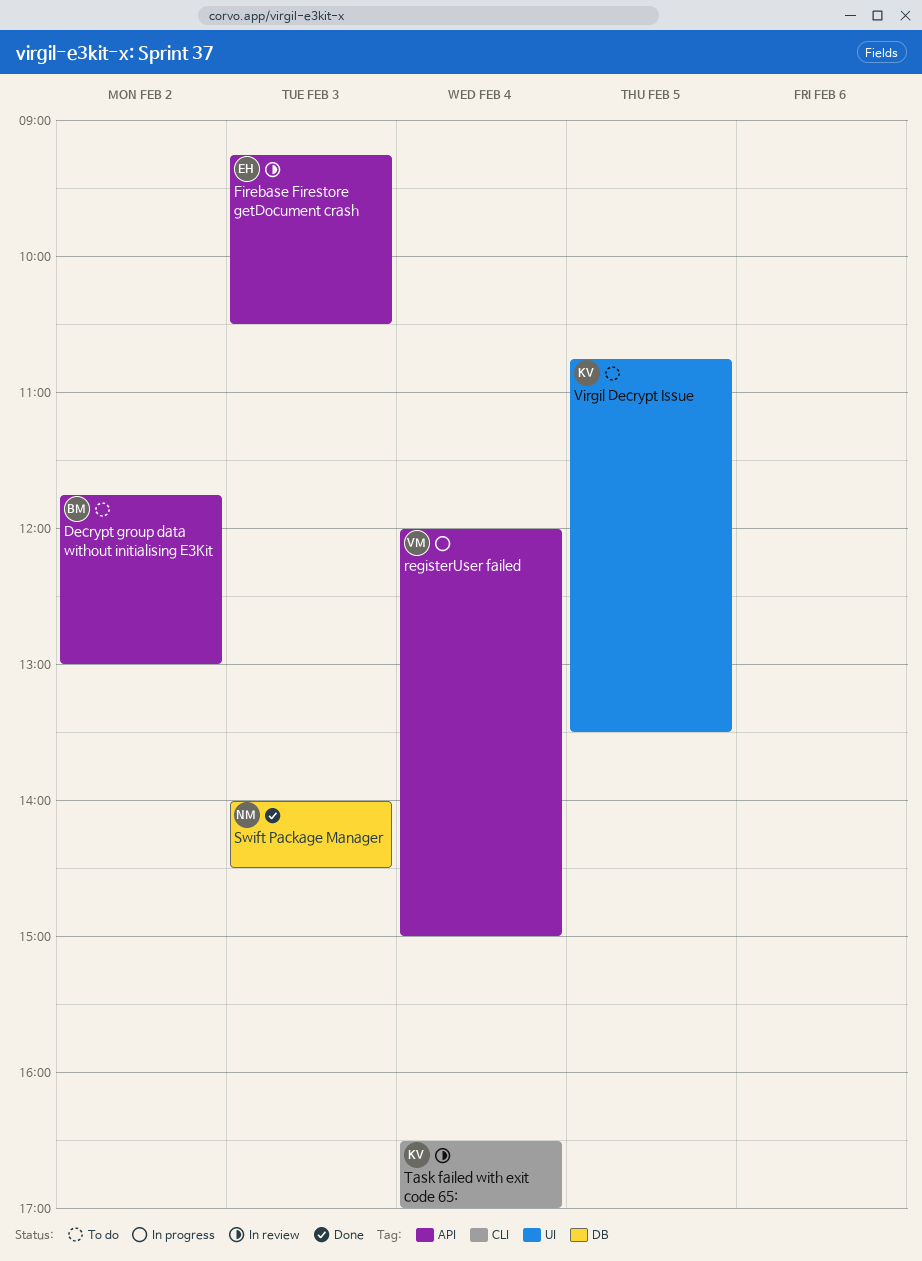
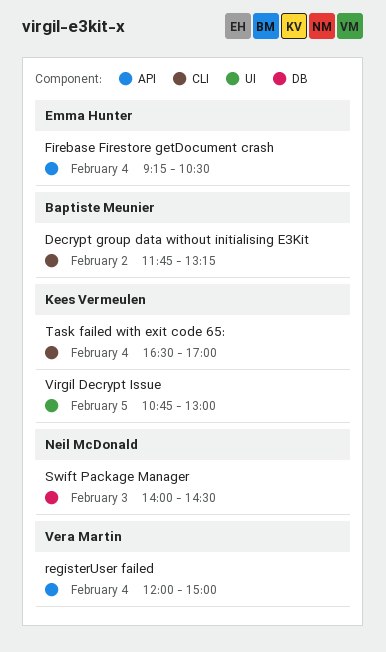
Decrypt group data without initialising E3Kit, label: API -> CLI
Decrypt group data without initialising E3Kit, ends: 13:00 -> 13:15
Firebase Firestore getDocument crash, day: Feb 3 -> Feb 4
Virgil Decrypt Issue, ends: 13:30 -> 13:00

